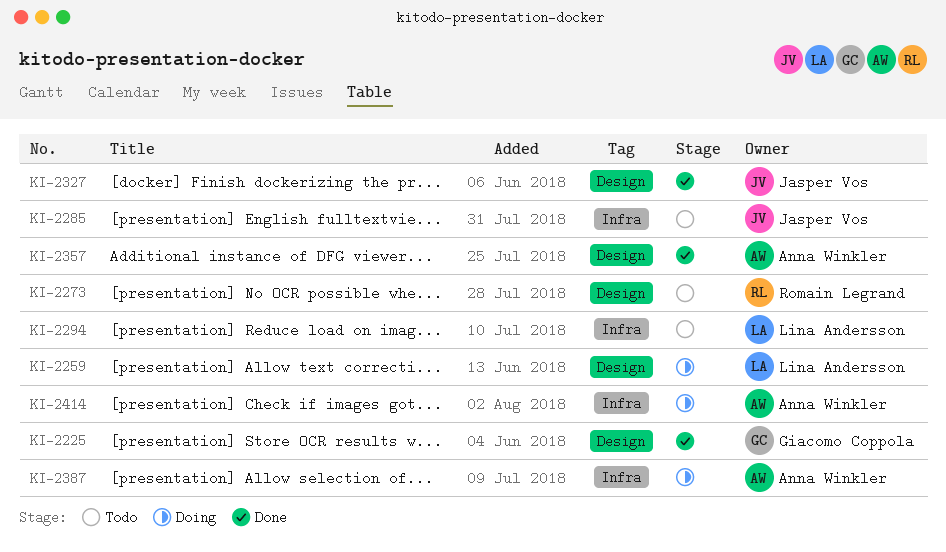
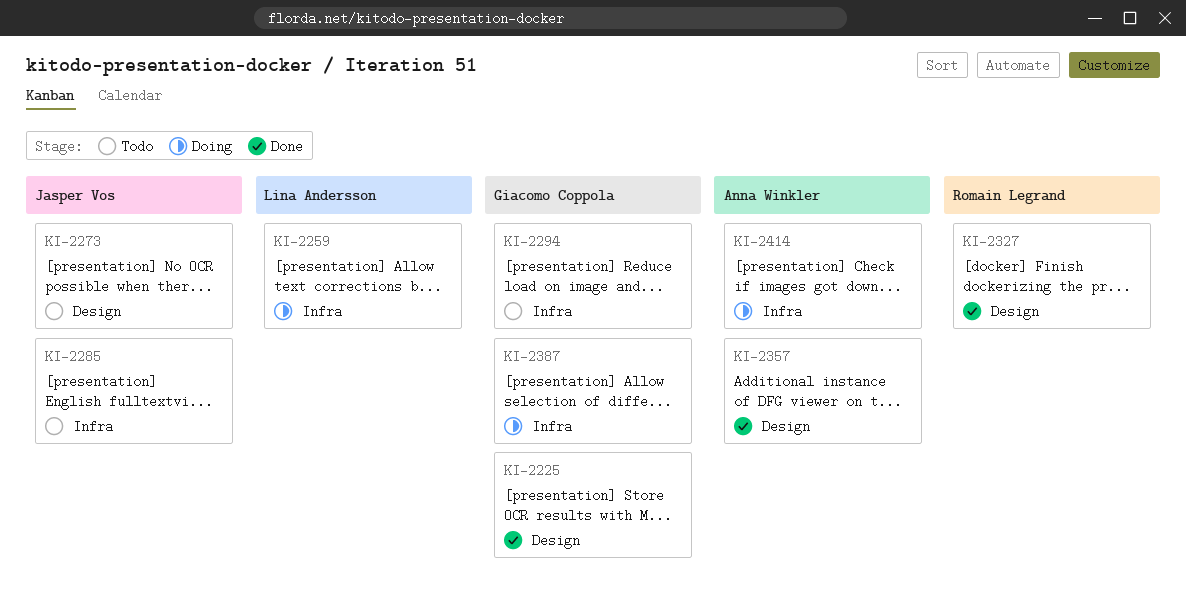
KI-2259, label: Design -> Infra
KI-2273, owner: Romain Legrand -> Jasper Vos
KI-2294, owner: Lina Andersson -> Giacomo Coppola
KI-2327, owner: Jasper Vos -> Romain Legrand
KI-2387, owner: Anna Winkler -> Giacomo Coppola

